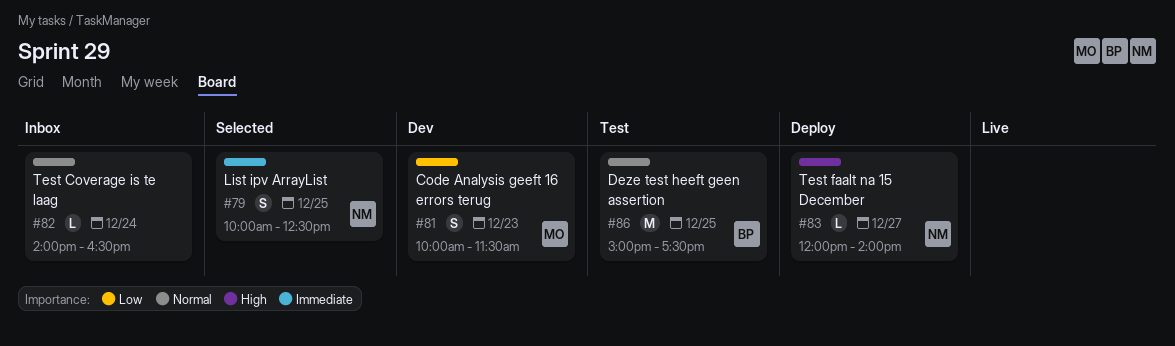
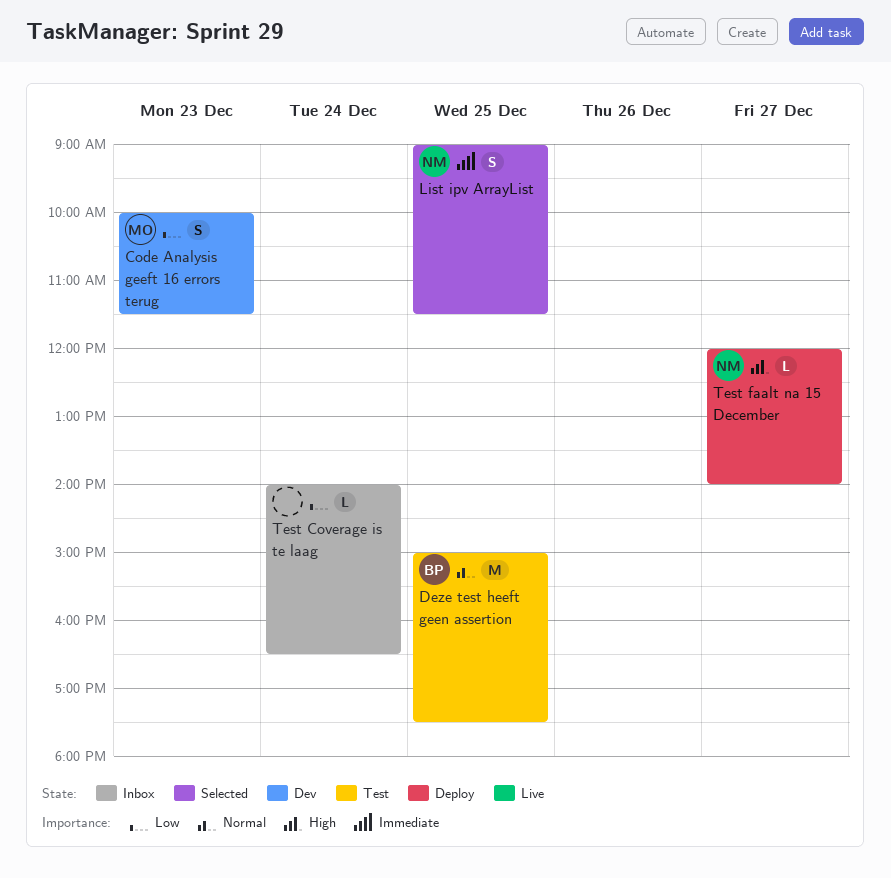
List ipv ArrayList, begins: 10:00 -> 09:00
List ipv ArrayList, ends: 12:30 -> 11:30
Test Coverage is te laag, priority: Normal -> Low

